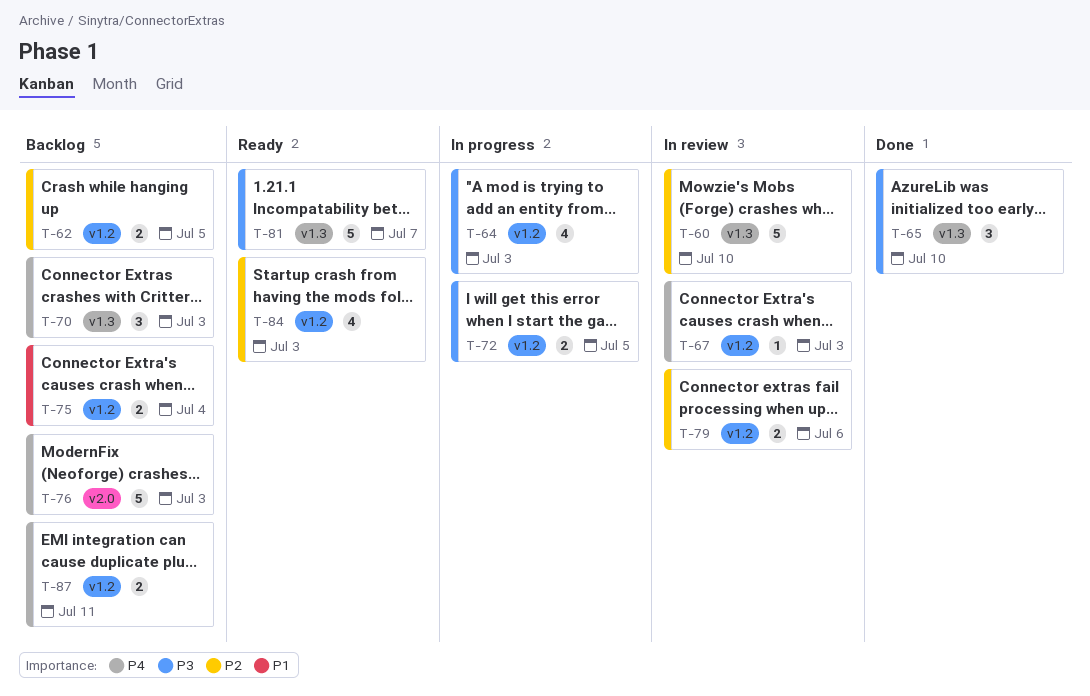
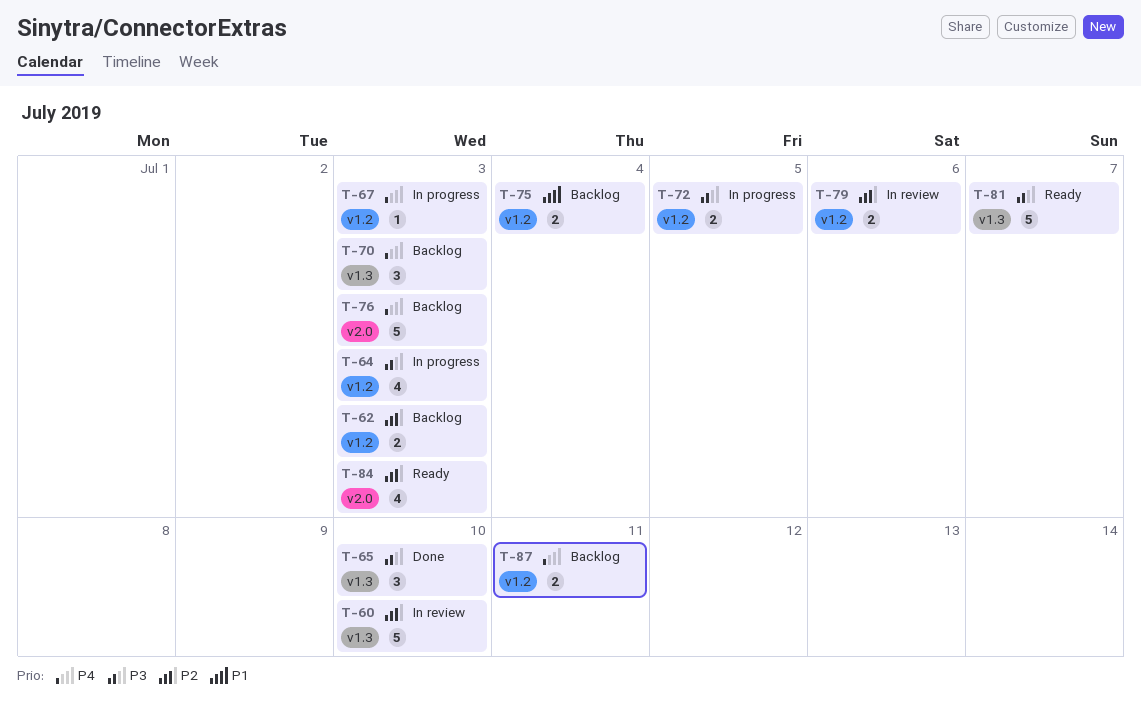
T-62, due: Jul 5 -> Jul 3
T-67, status: In review -> In progress
T-84, label: v1.2 -> v2.0

